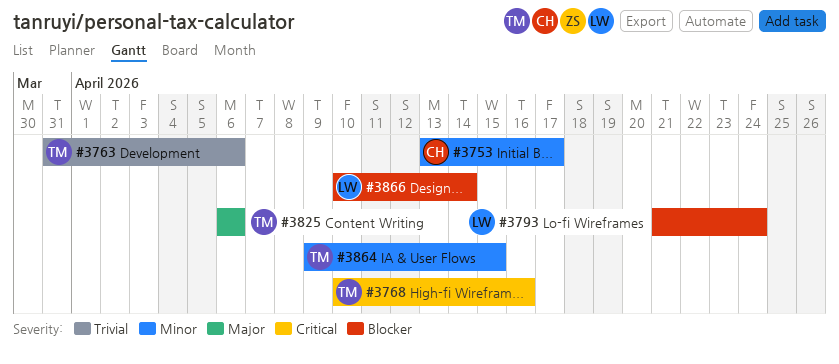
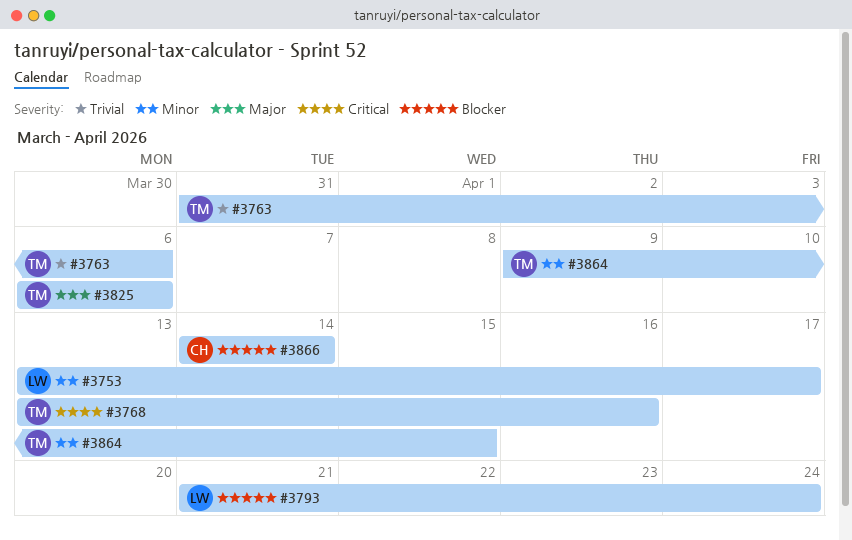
#3753, owner: CH -> LW
#3768, start: Apr 10 -> Apr 13
#3866, owner: LW -> CH
#3866, start: Apr 10 -> Apr 14

